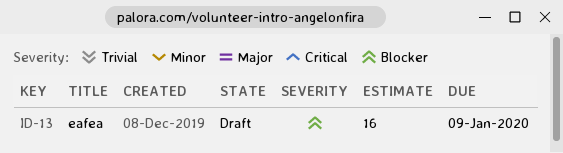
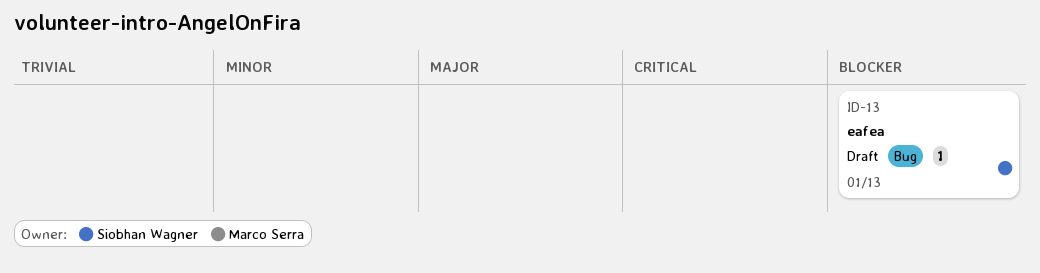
ID-13, estimate: 16 -> 1
ID-13, due: Jan 9 -> Jan 13

